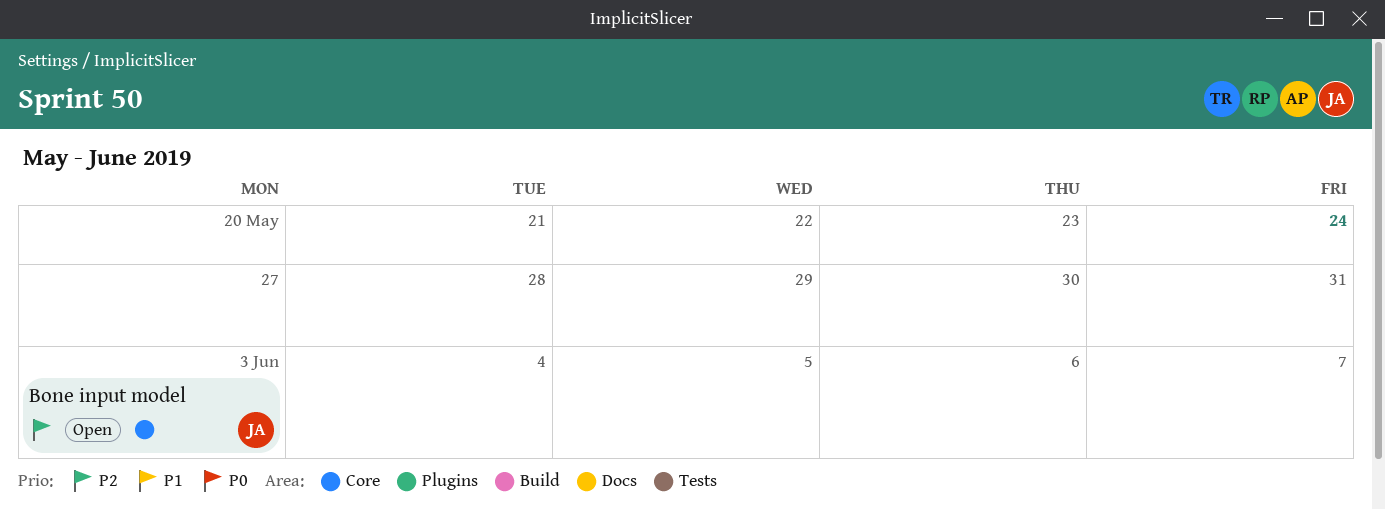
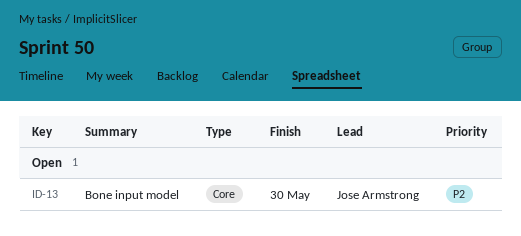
Bone input model, due: Jun 3 -> May 30

